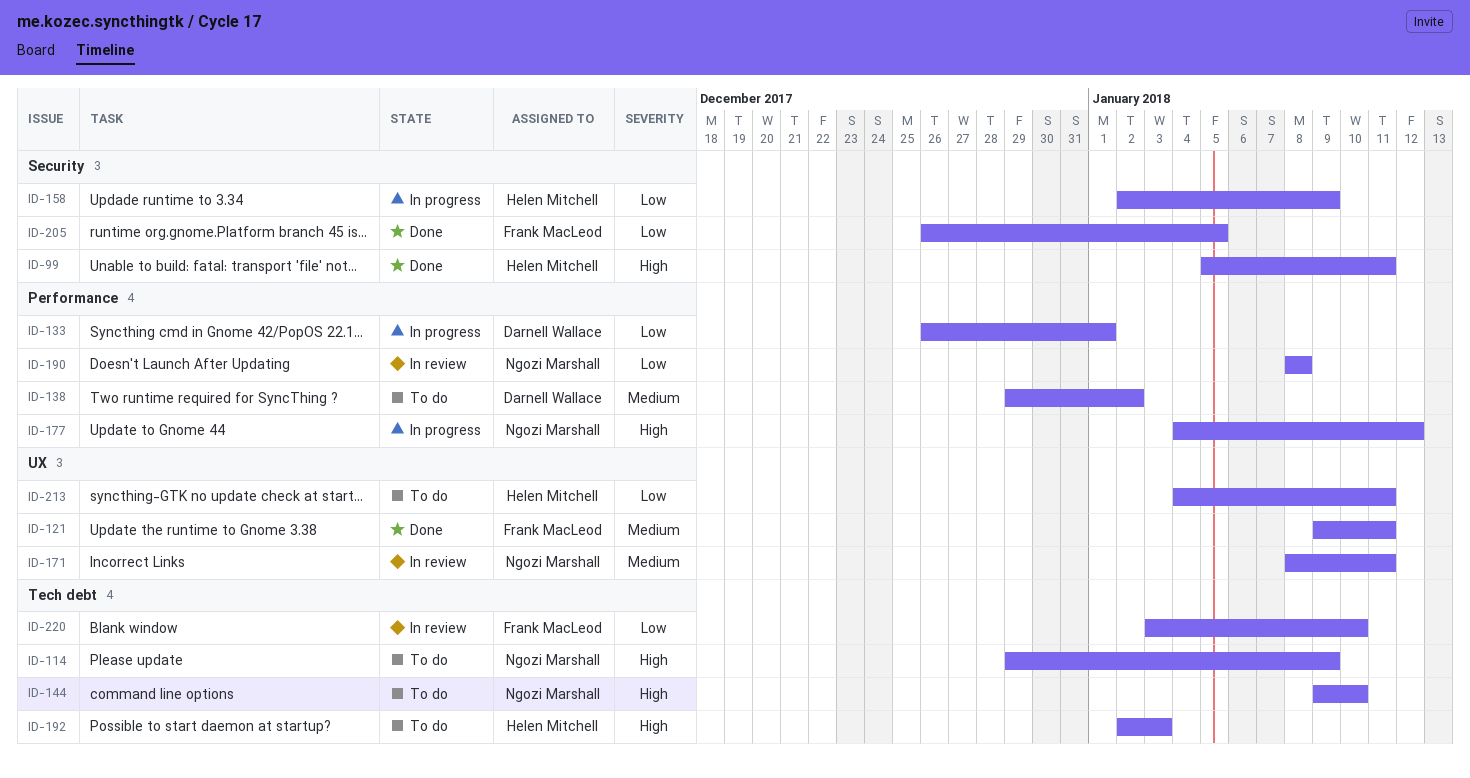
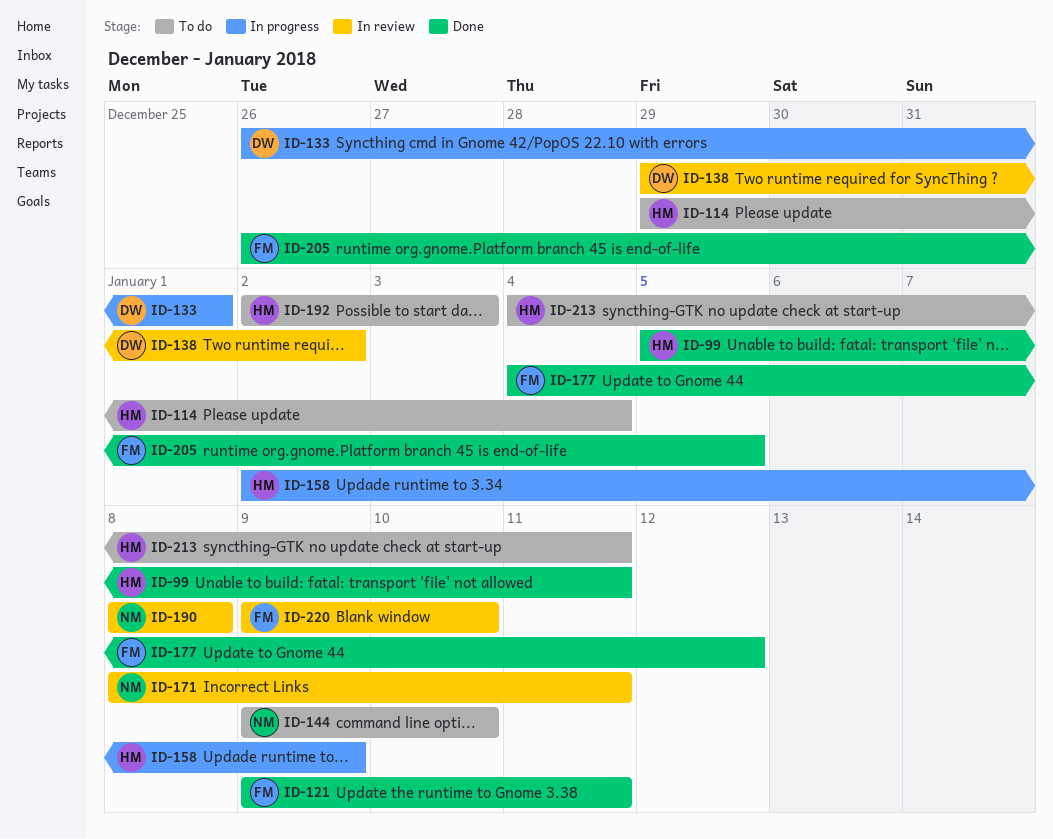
ID-114, owner: Ngozi Marshall -> Helen Mitchell
ID-114, due: Jan 9 -> Jan 4
ID-138, status: To do -> In review
ID-177, status: In progress -> Done
ID-177, owner: Ngozi Marshall -> Frank MacLeod
ID-220, start: Jan 3 -> Jan 9

